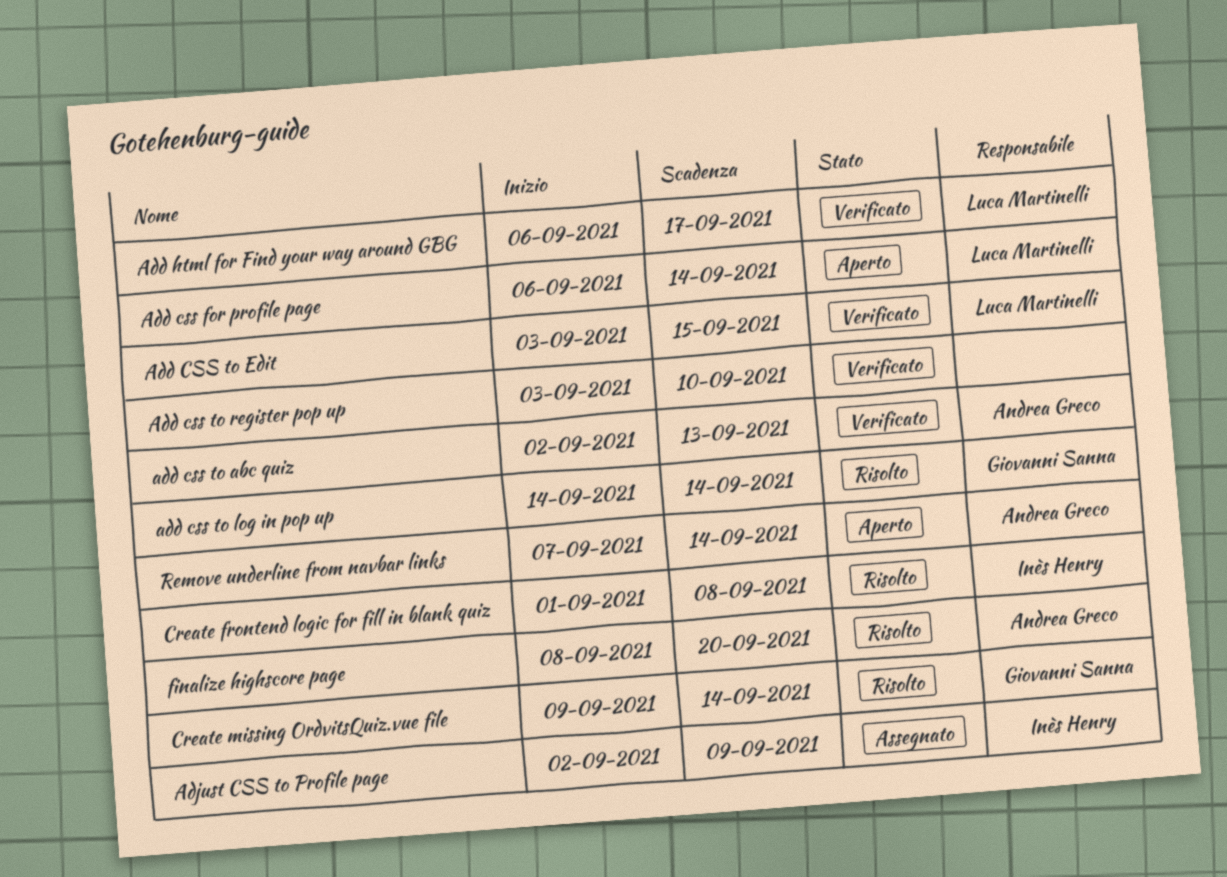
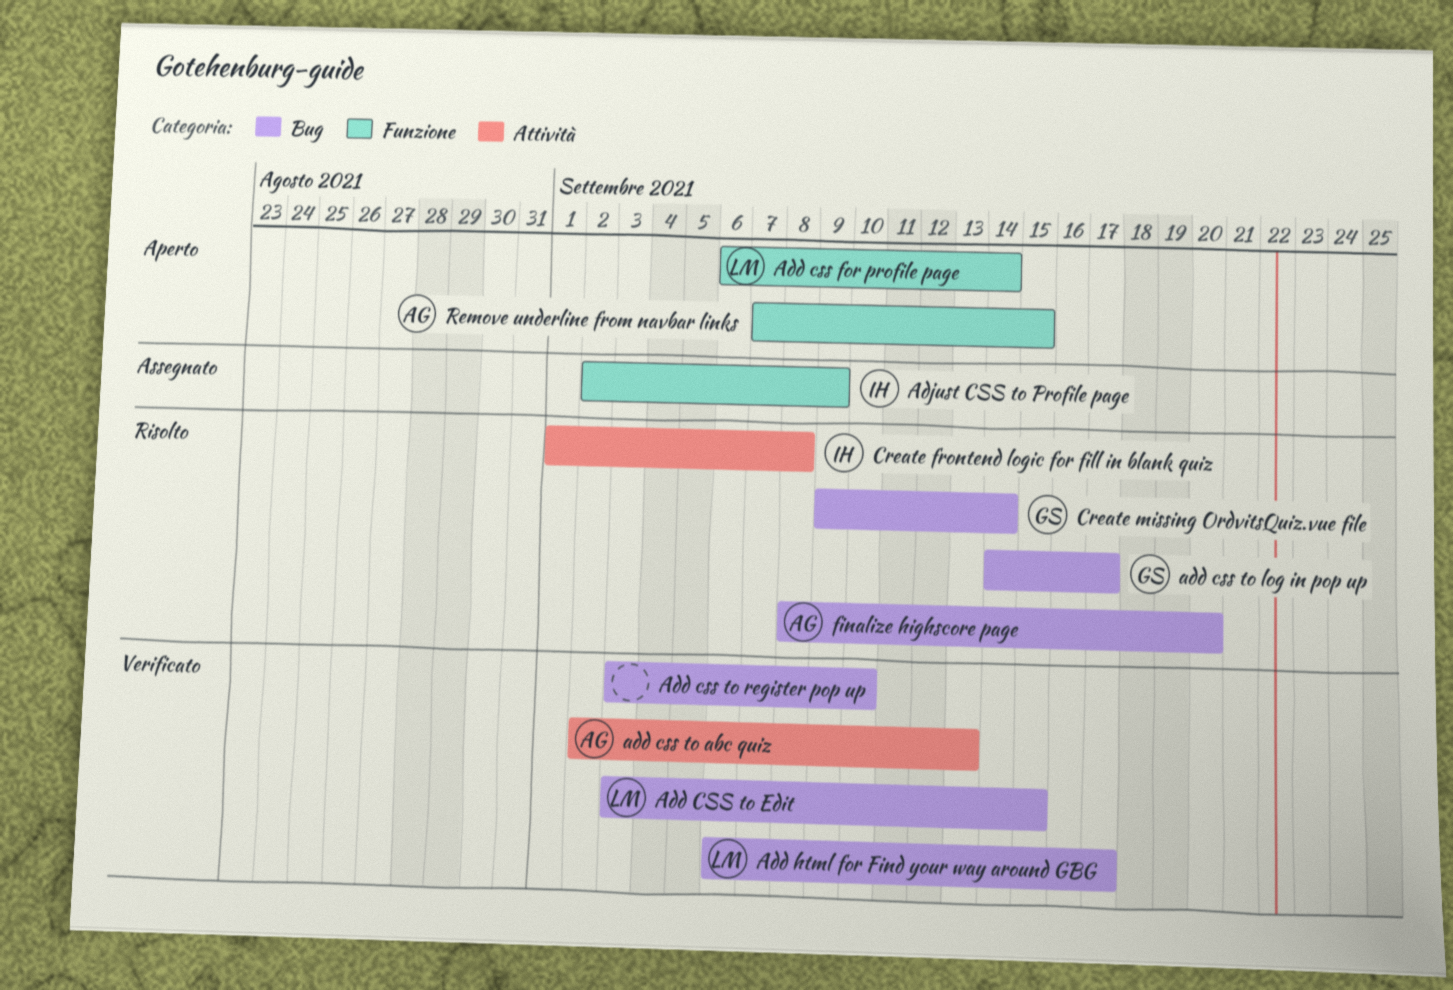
add css to log in pop up, due: Sep 14 -> Sep 17
Remove underline from navbar links, due: Sep 14 -> Sep 15

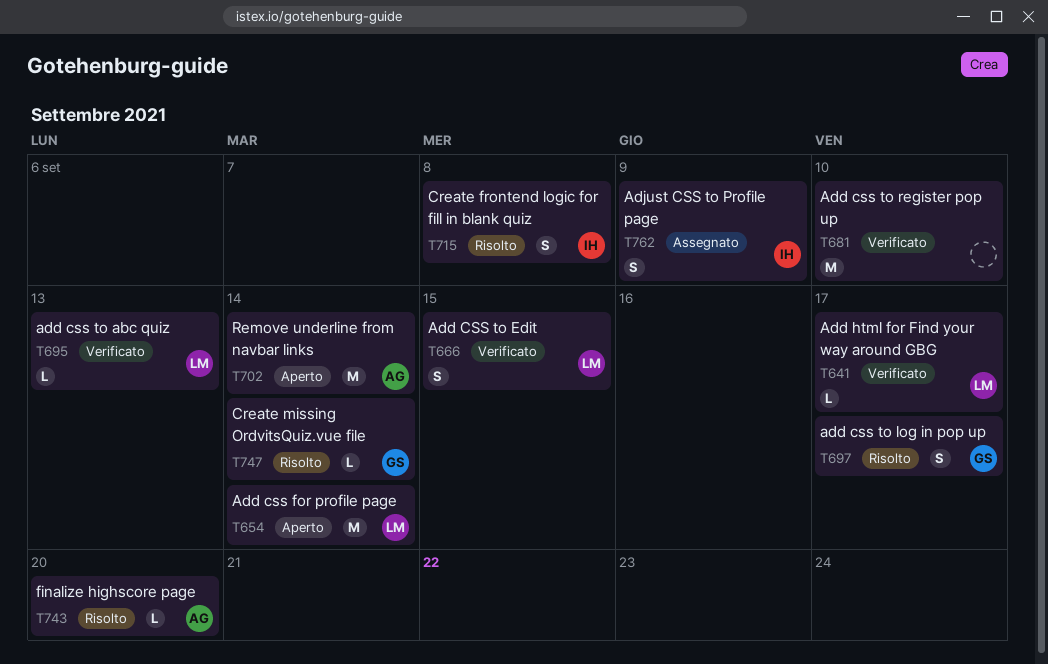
add css to abc quiz, owner: AG -> LM
Remove underline from navbar links, due: Sep 15 -> Sep 14

